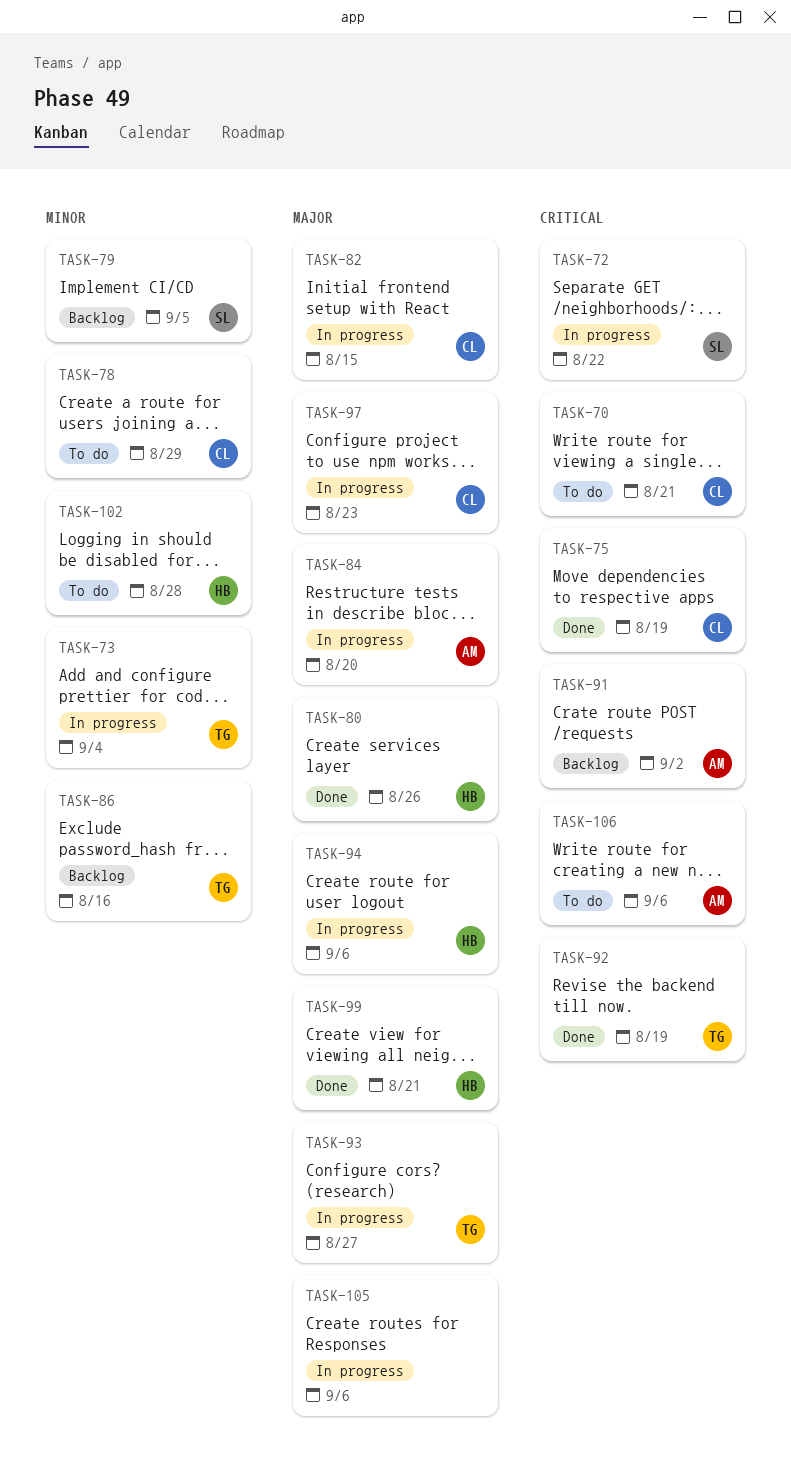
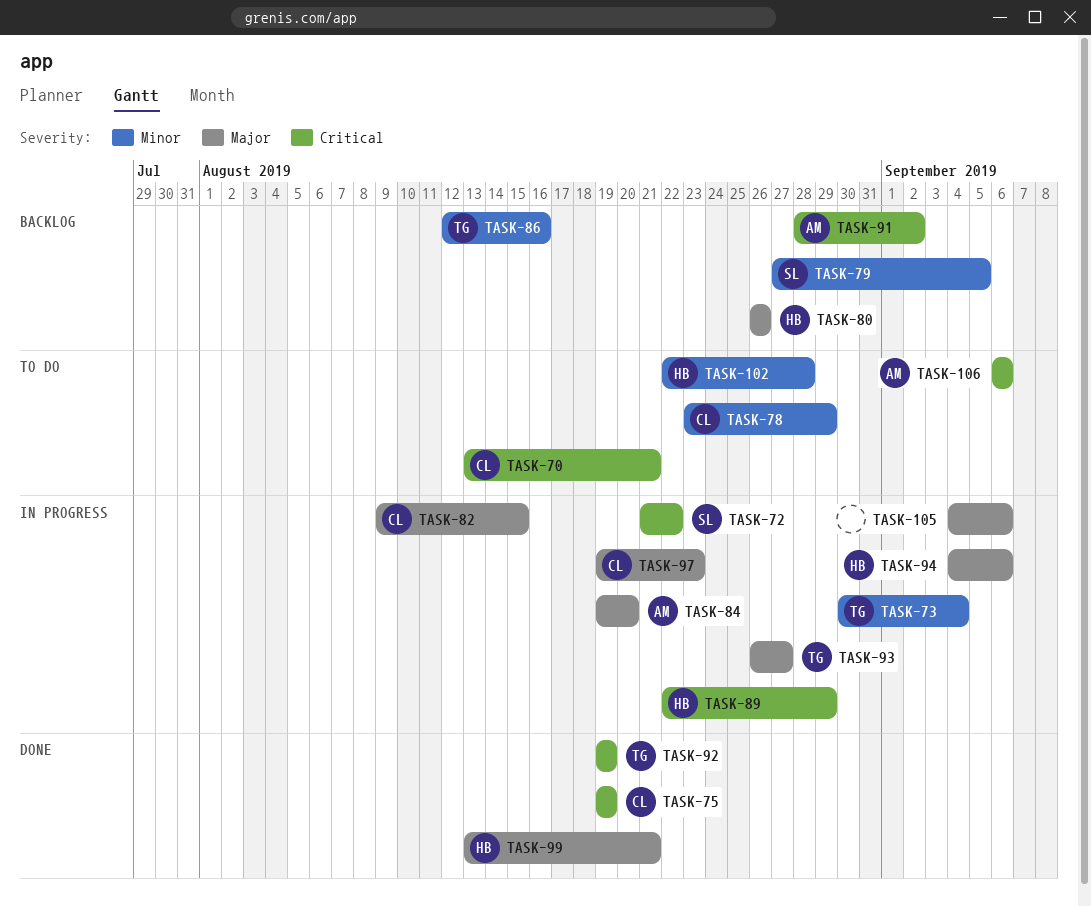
TASK-80, status: Done -> Backlog
TASK-89: none -> present

